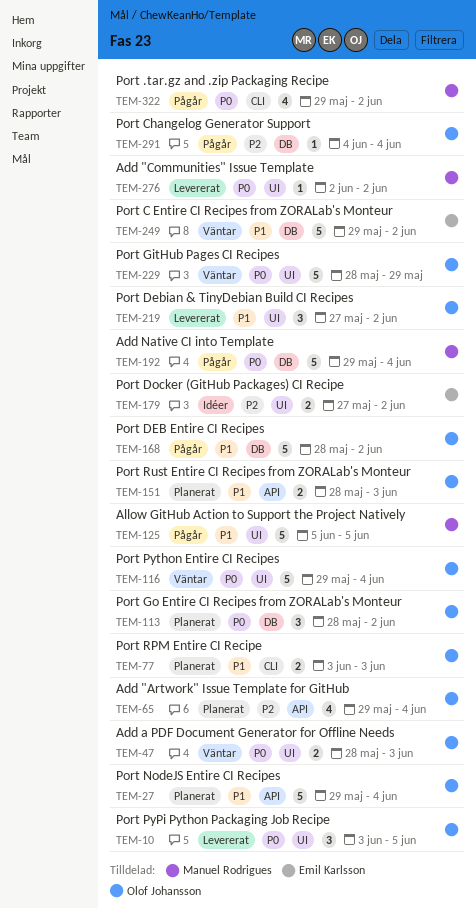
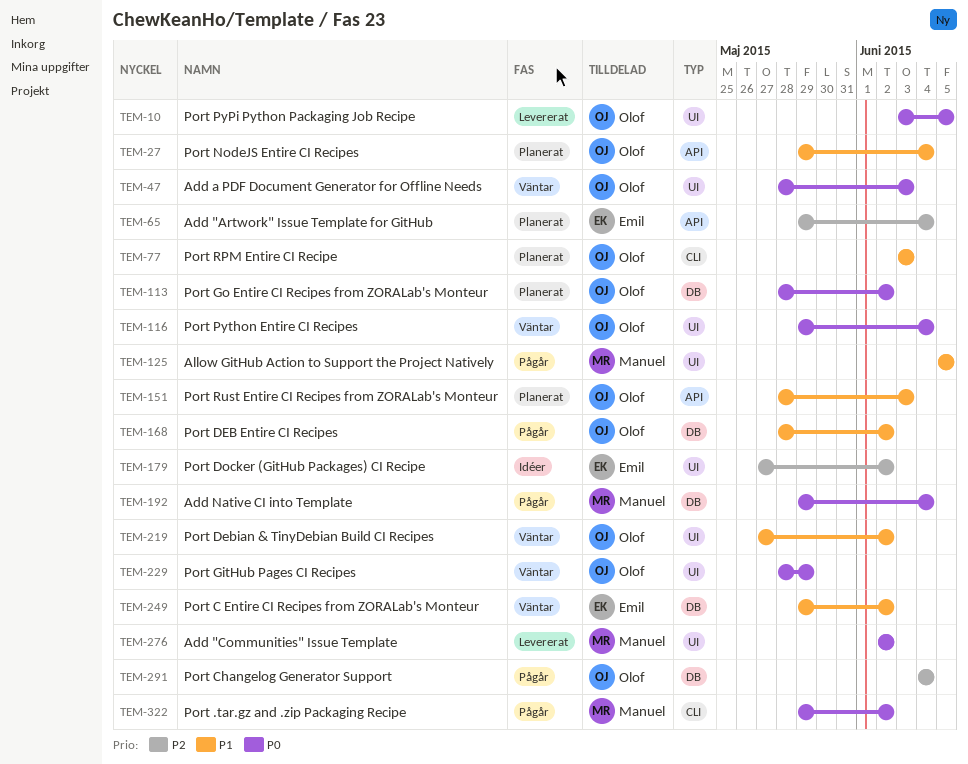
TEM-65, owner: Olof Johansson -> Emil Karlsson
TEM-219, status: Levererat -> Väntar

